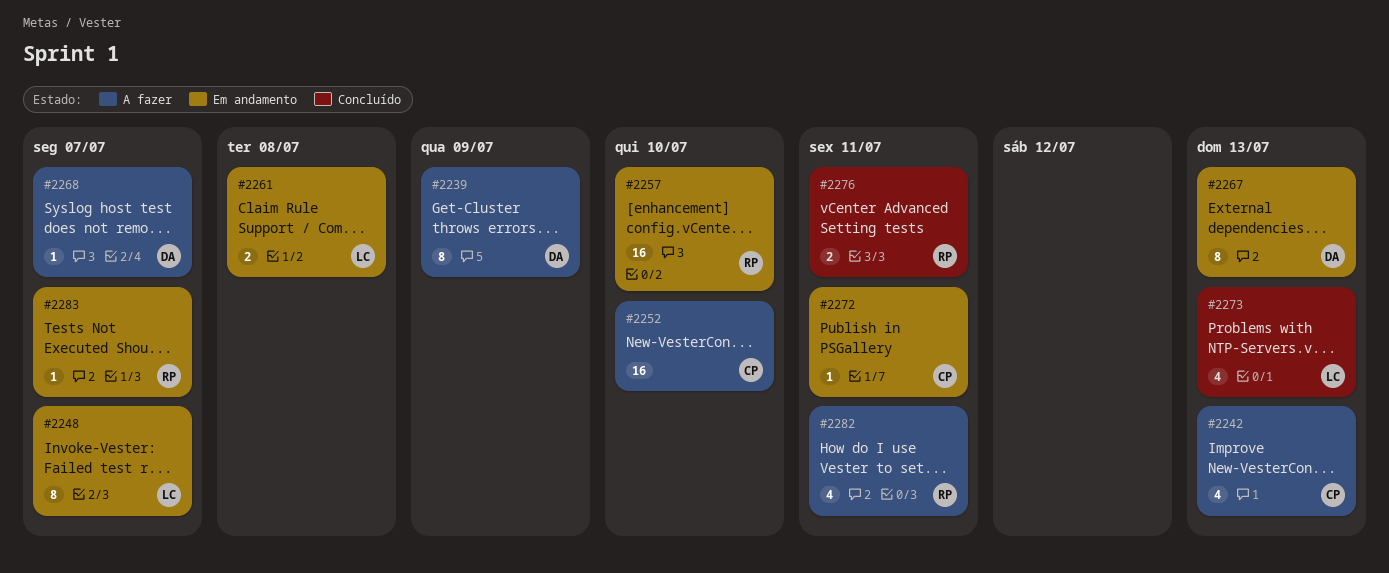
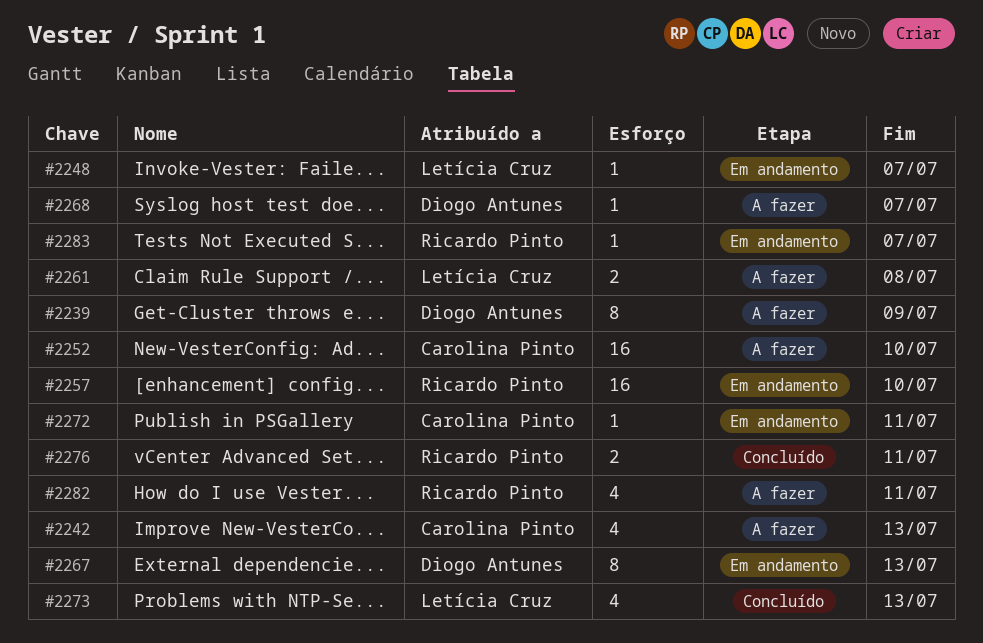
#2248, estimate: 8 -> 1
#2261, status: Em andamento -> A fazer

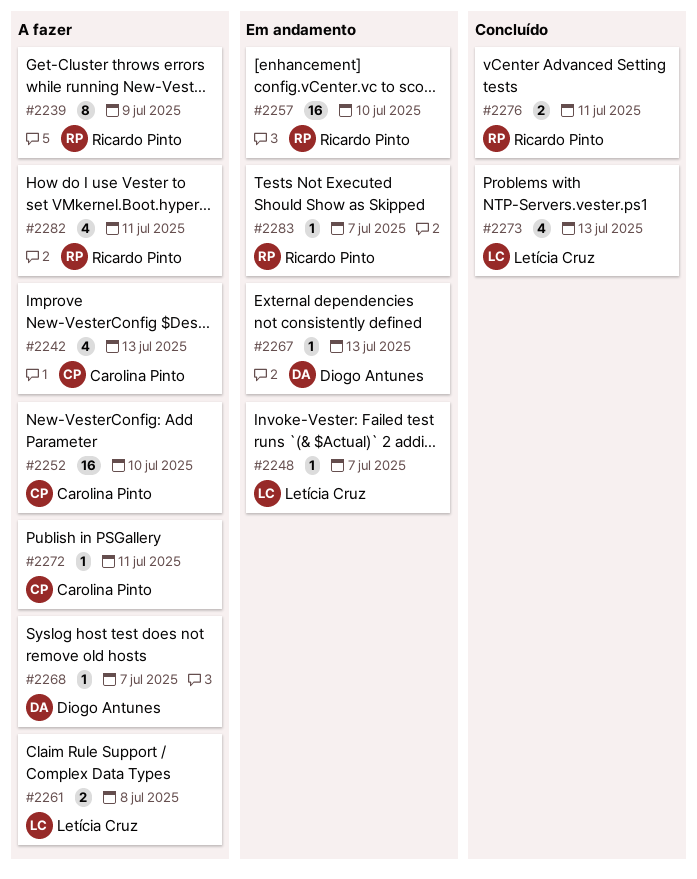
#2239, owner: Diogo Antunes -> Ricardo Pinto
#2267, estimate: 8 -> 1
#2272, status: Em andamento -> A fazer

